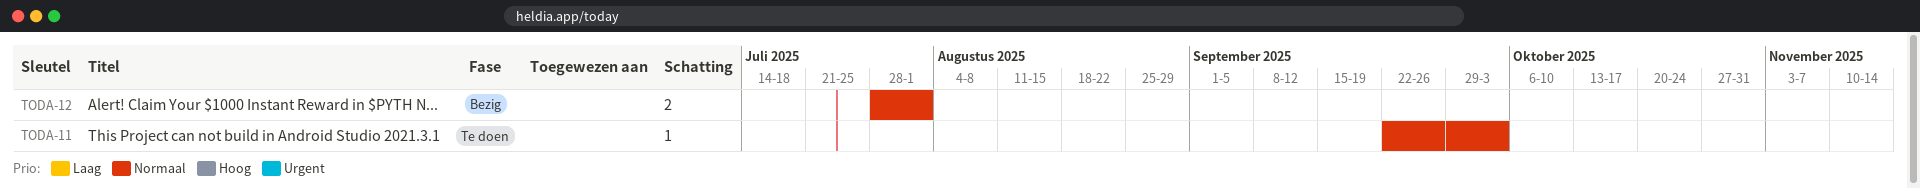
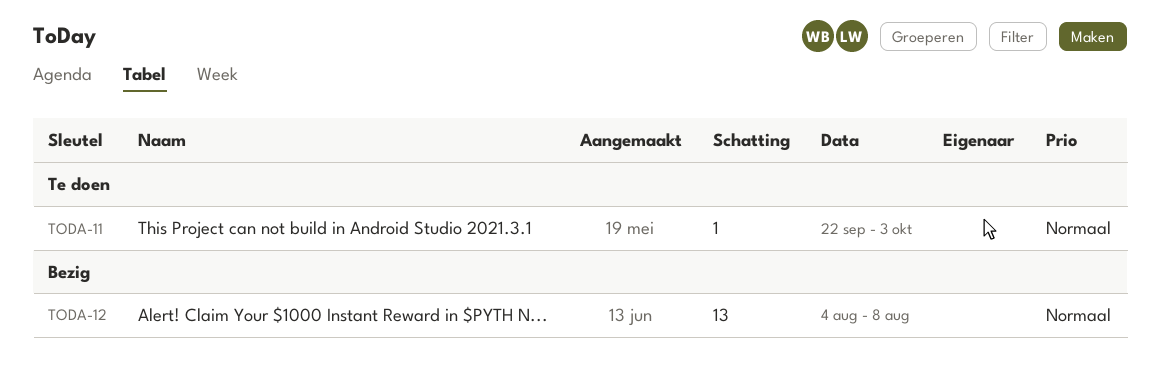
TODA-12, estimate: 2 -> 13
TODA-12, start: Jul 28 -> Aug 4
TODA-12, due: Aug 1 -> Aug 8

